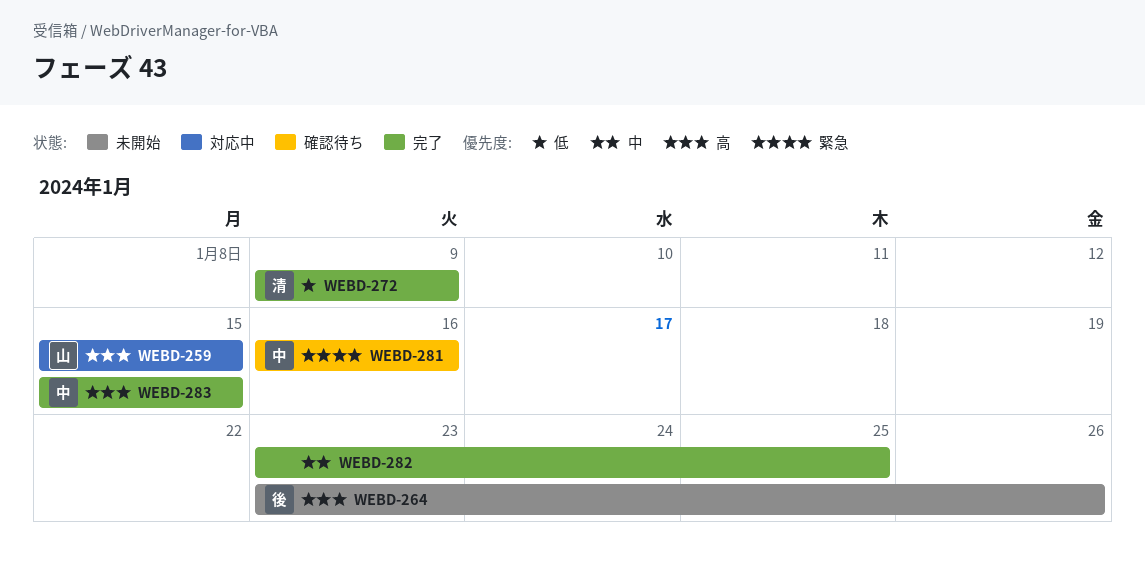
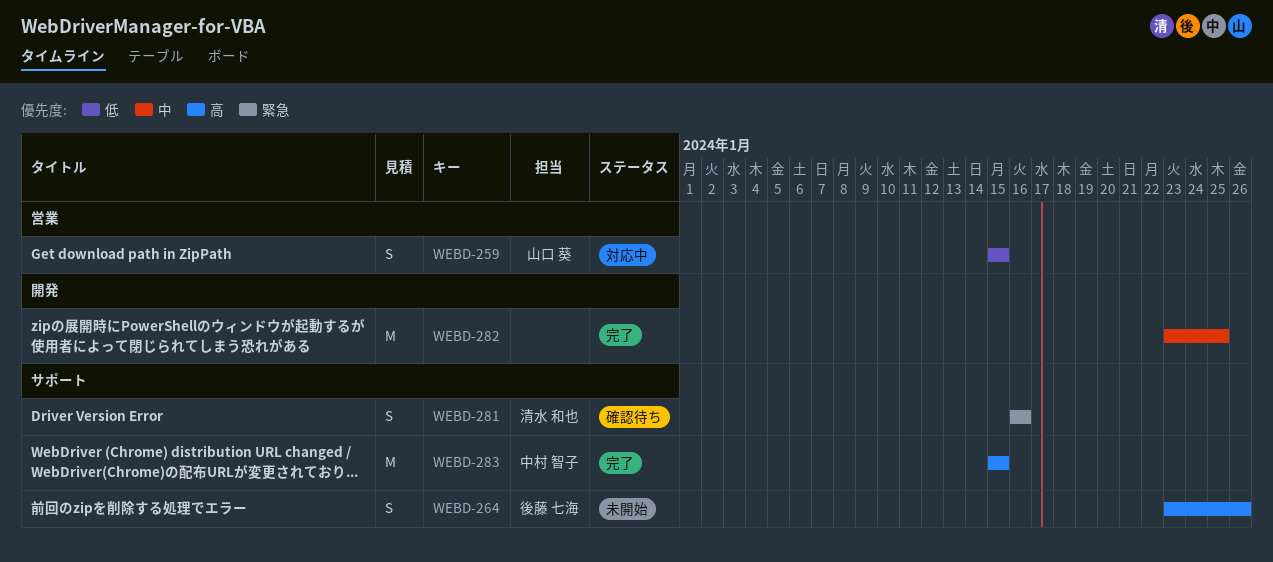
WEBD-259, priority: 高 -> 低
WEBD-272: present -> none
WEBD-281, owner: 中村 智子 -> 清水 和也

